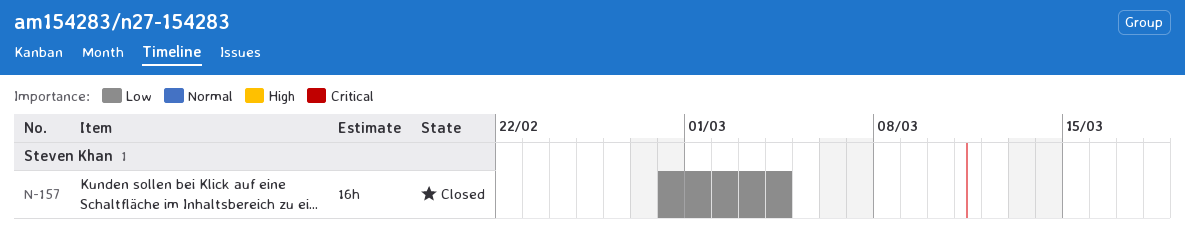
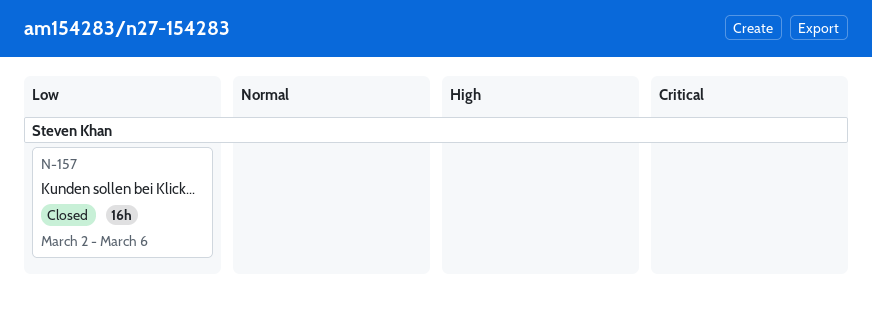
N-157, start: Feb 28 -> Mar 2
N-157, due: Mar 4 -> Mar 6

